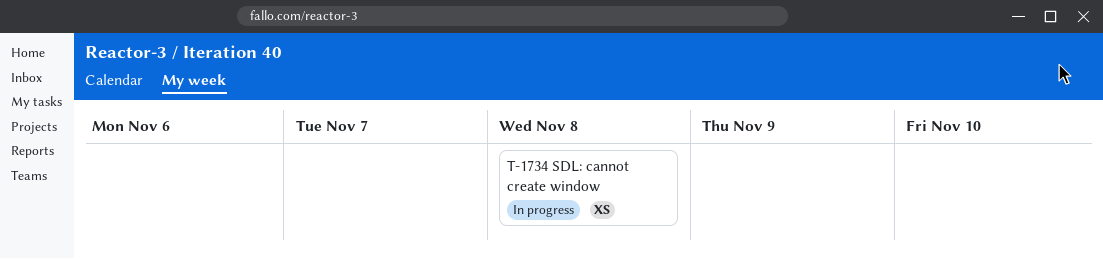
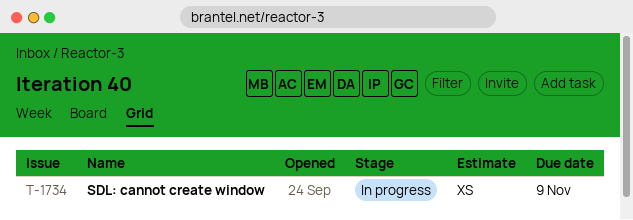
T-1734, due: Nov 8 -> Nov 9

